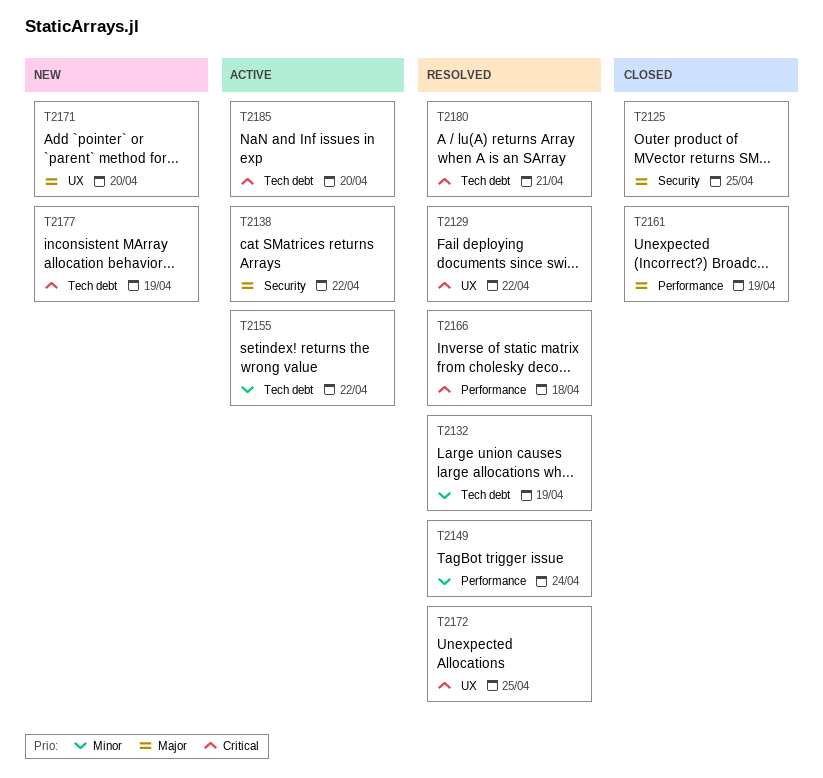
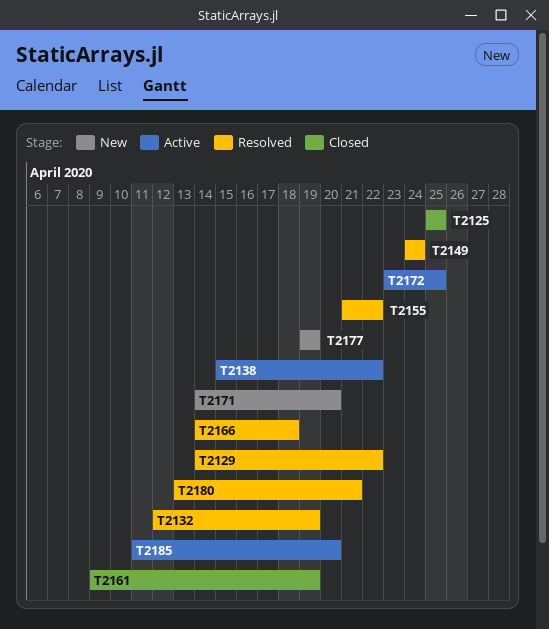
T2155, status: Active -> Resolved
T2172, status: Resolved -> Active

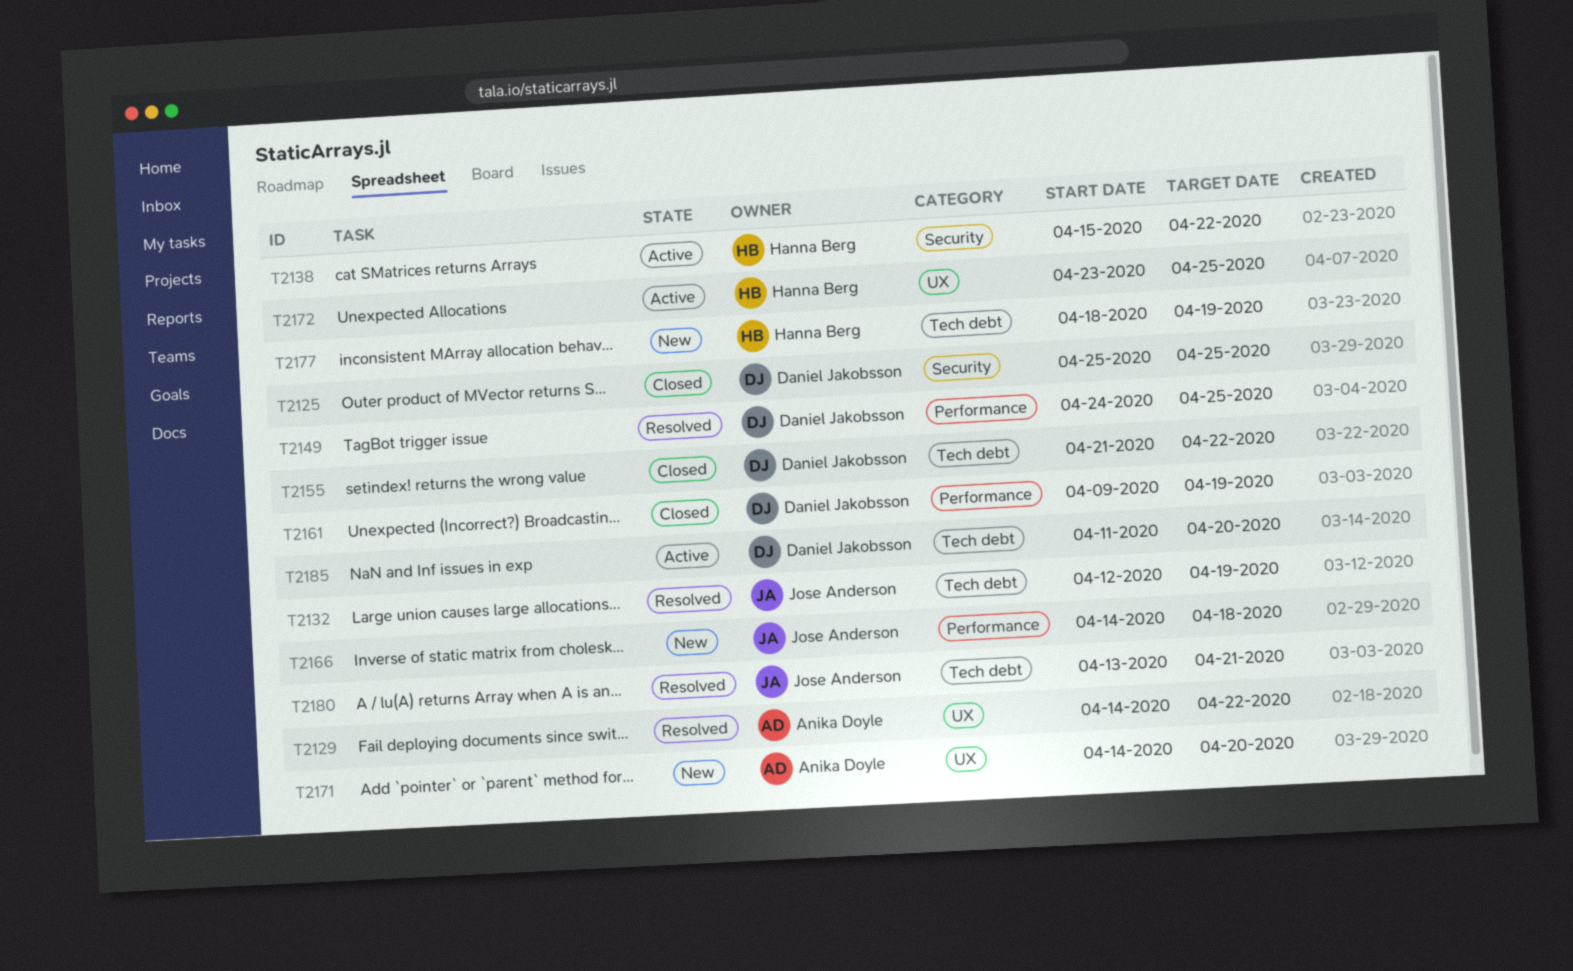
T2149, due: Apr 24 -> Apr 25
T2155, status: Resolved -> Closed
T2166, status: Resolved -> New
T2177, start: Apr 19 -> Apr 18

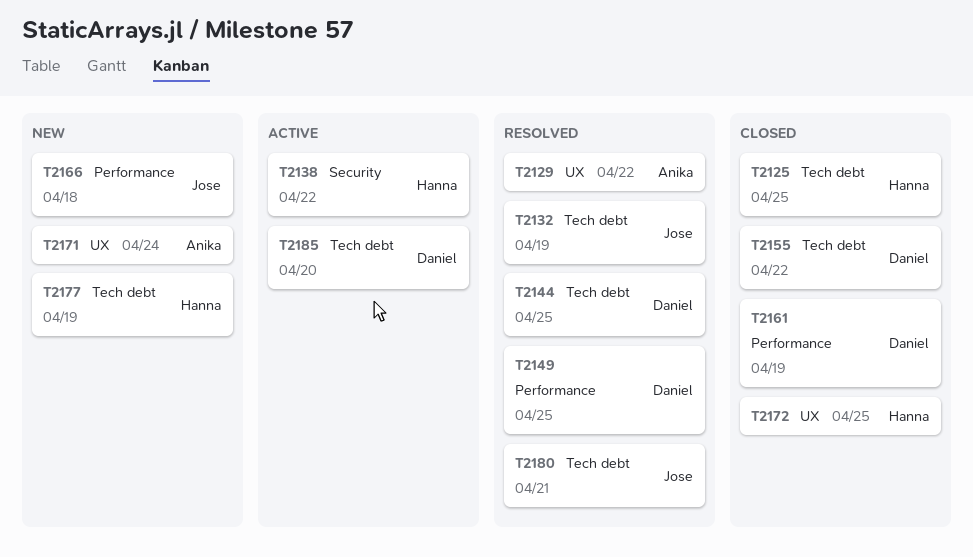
T2125, owner: Daniel Jakobsson -> Hanna Berg
T2125, label: Security -> Tech debt
T2144: none -> present
T2171, due: Apr 20 -> Apr 24
T2172, status: Active -> Closed

